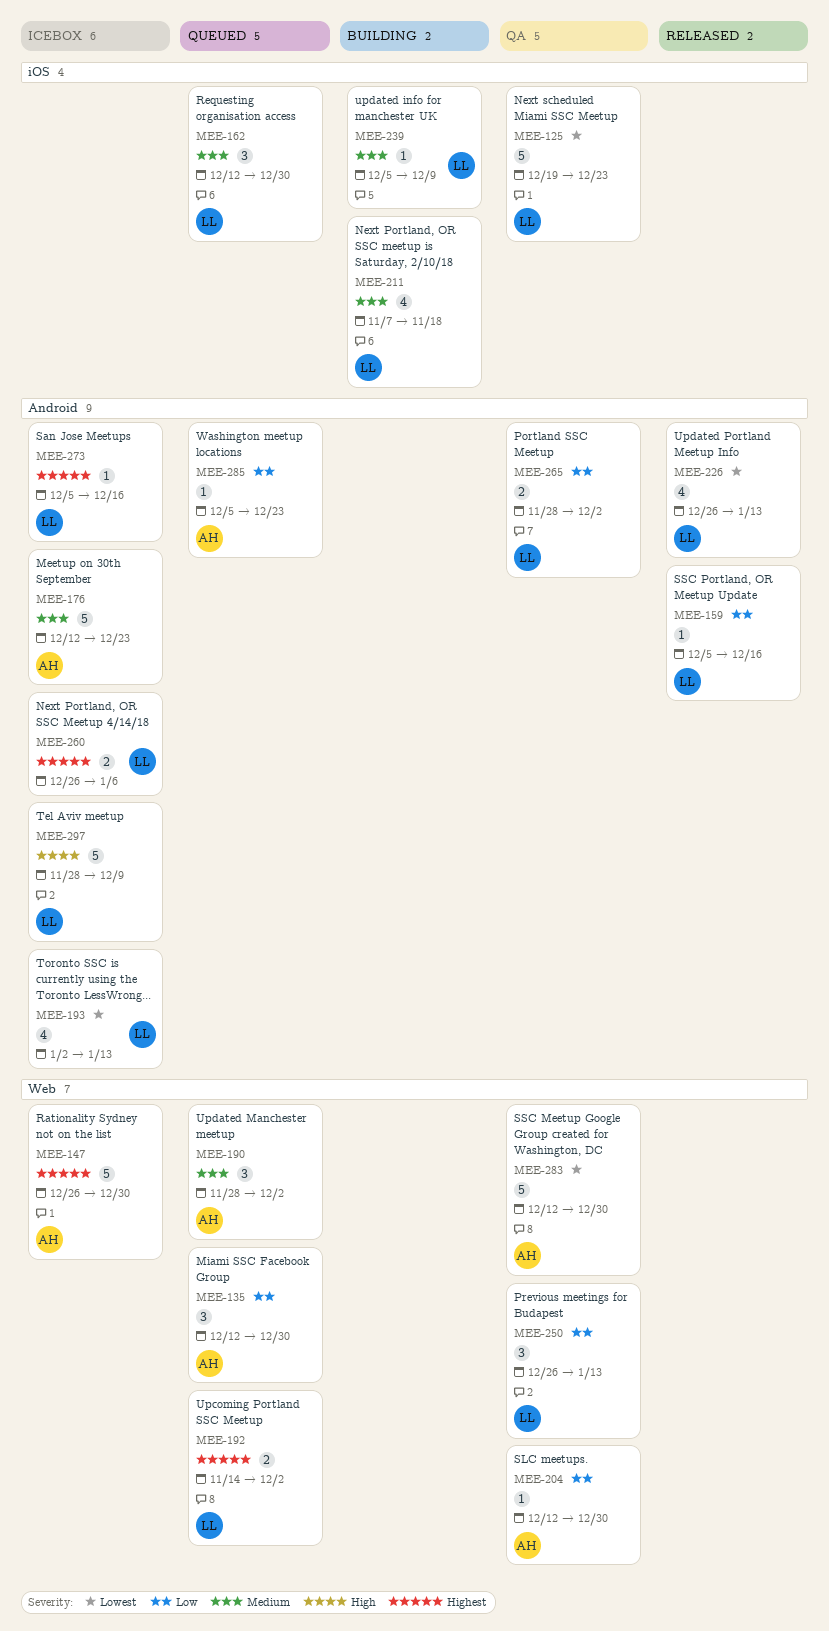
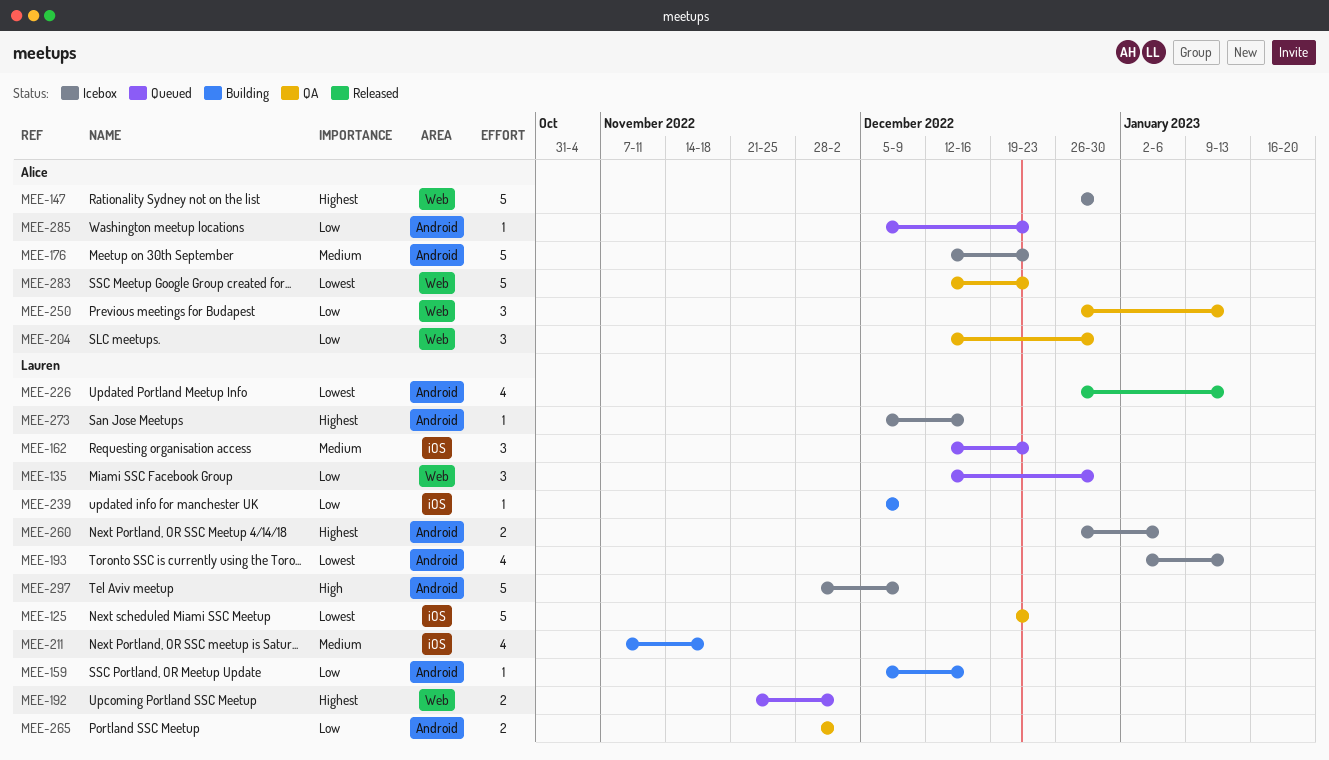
MEE-135, owner: Alice -> Lauren
MEE-159, status: Released -> Building
MEE-162, due: Dec 30 -> Dec 23
MEE-190: present -> none
MEE-192, start: Nov 14 -> Nov 21
MEE-204, estimate: 1 -> 3
MEE-239, priority: Medium -> Low
MEE-250, owner: Lauren -> Alice
MEE-283, due: Dec 30 -> Dec 23

